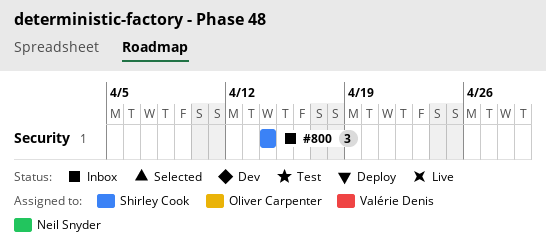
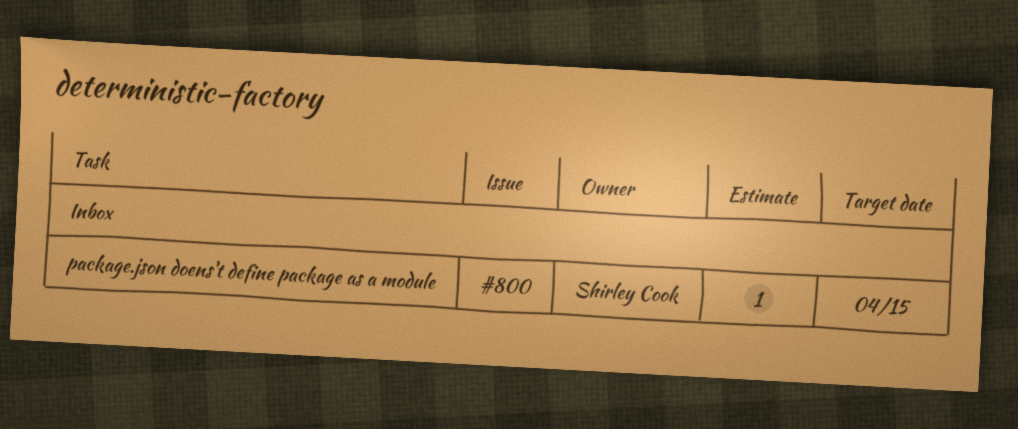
#800, estimate: 3 -> 1
#800, due: Apr 14 -> Apr 15

